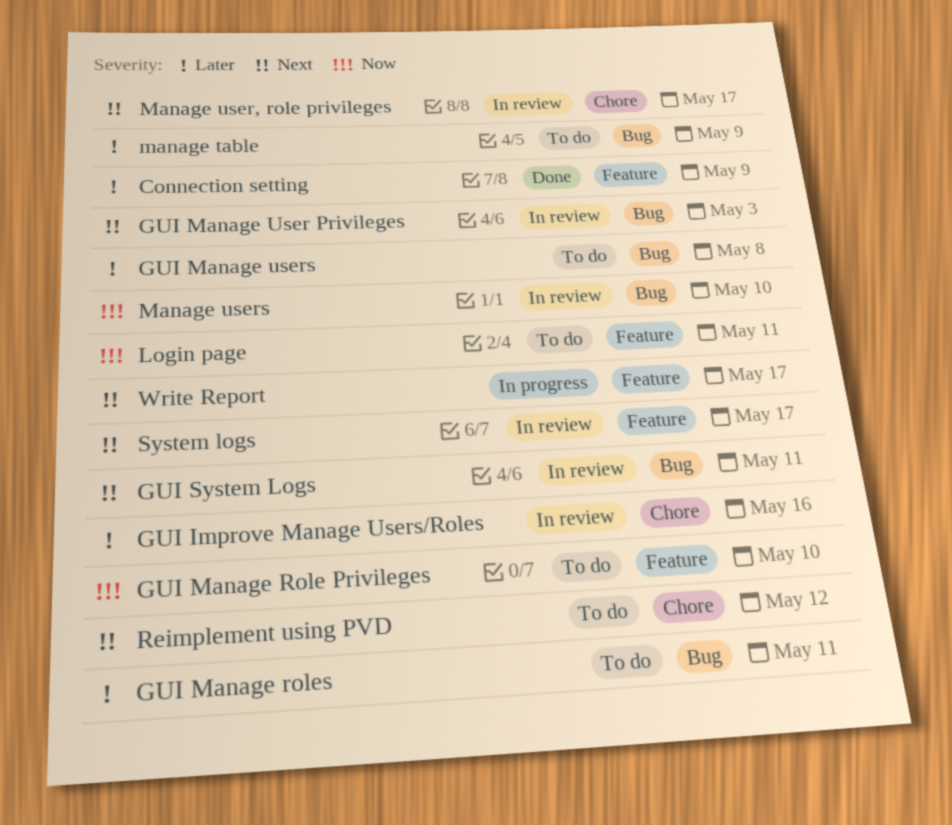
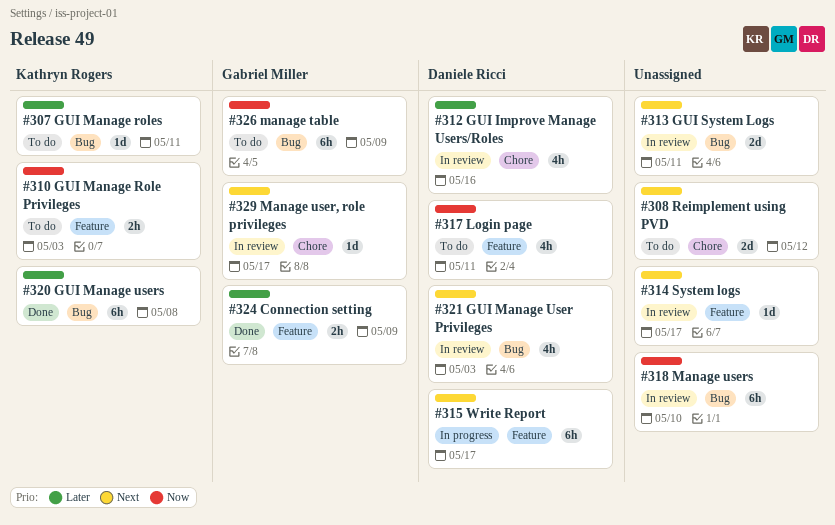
GUI Manage Role Privileges, due: May 10 -> May 3
GUI Manage users, status: To do -> Done
manage table, priority: Later -> Now

